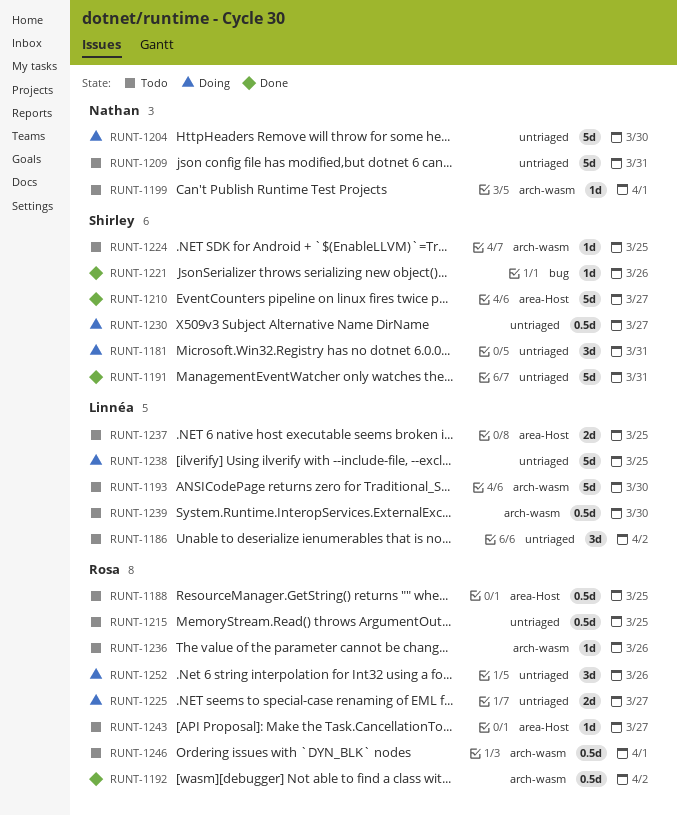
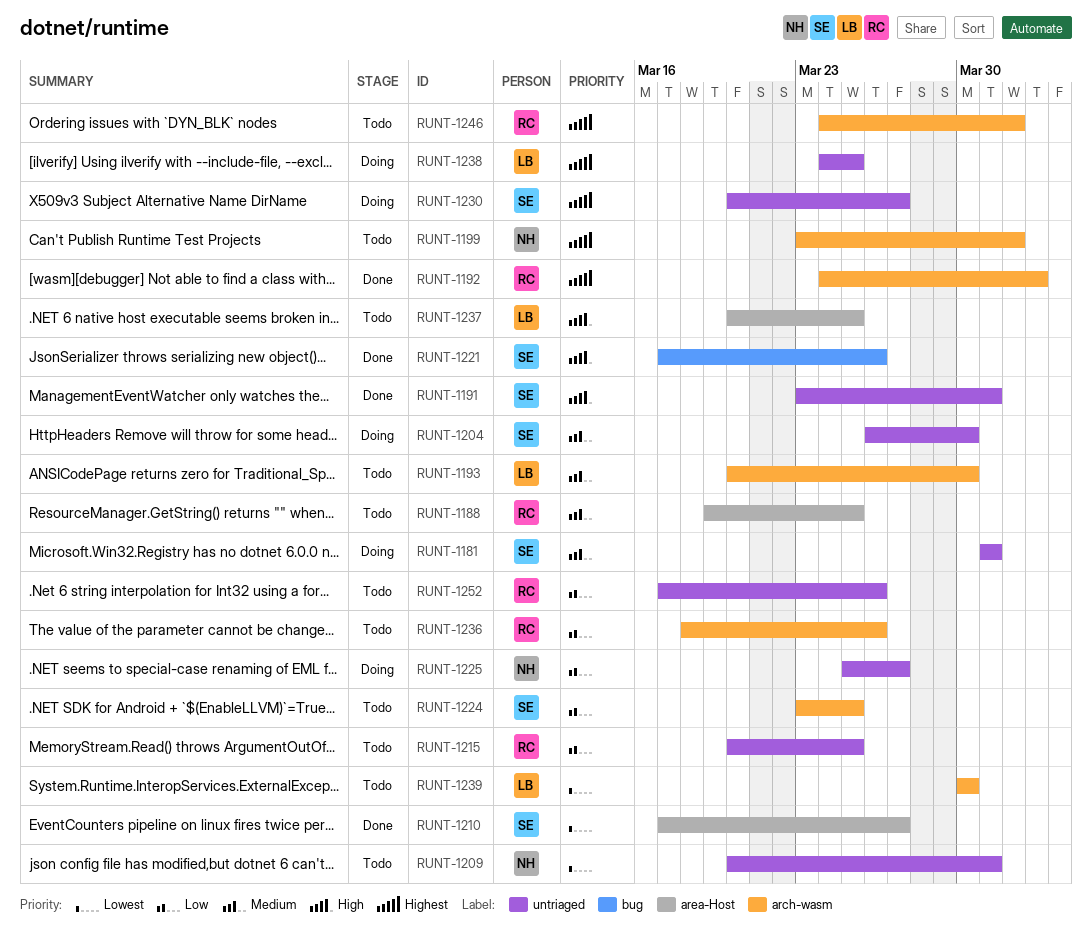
RUNT-1186: present -> none
RUNT-1204, owner: Nathan -> Shirley
RUNT-1225, owner: Rosa -> Nathan
RUNT-1243: present -> none
RUNT-1252, status: Doing -> Todo

